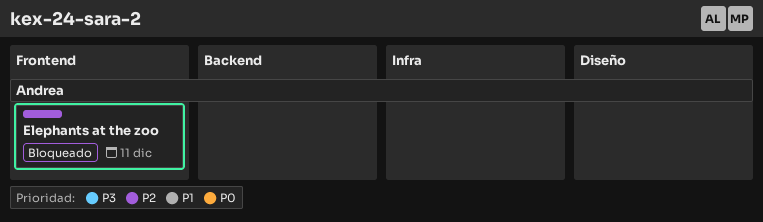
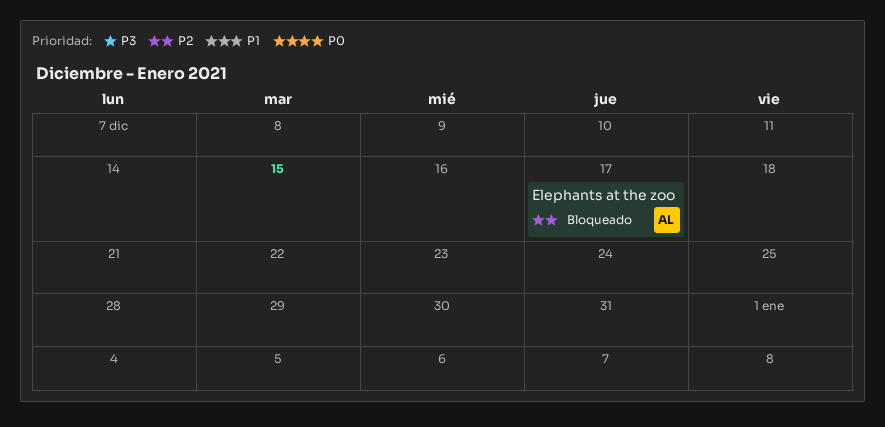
Elephants at the zoo, due: Dec 11 -> Dec 17

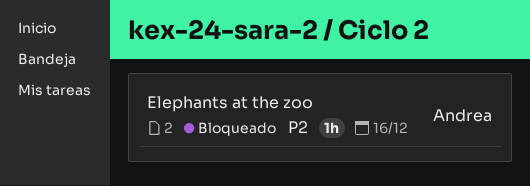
Elephants at the zoo, due: Dec 17 -> Dec 16

